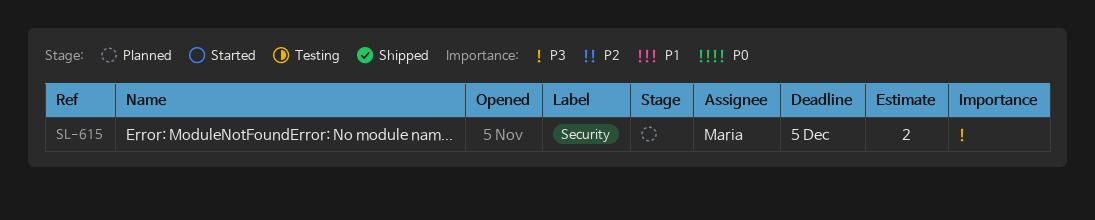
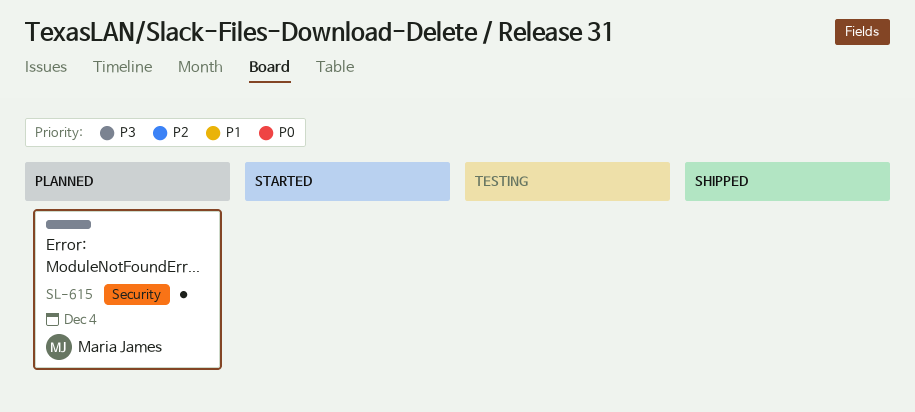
SL-615, estimate: 2 -> 1
SL-615, due: Dec 5 -> Dec 4

